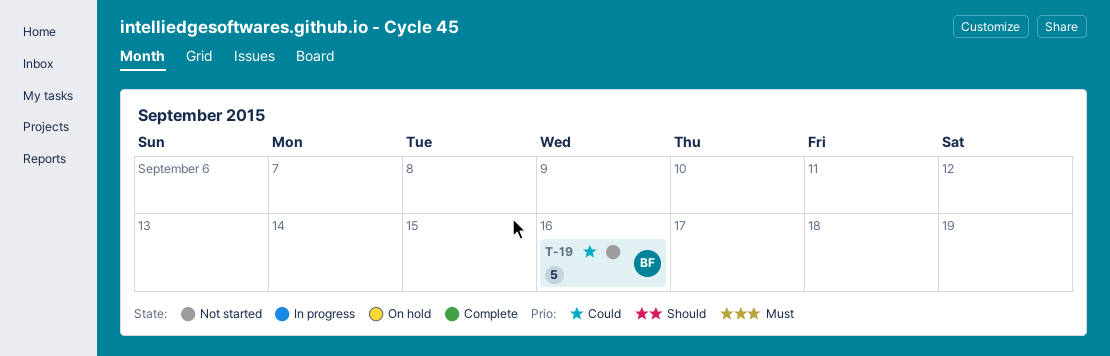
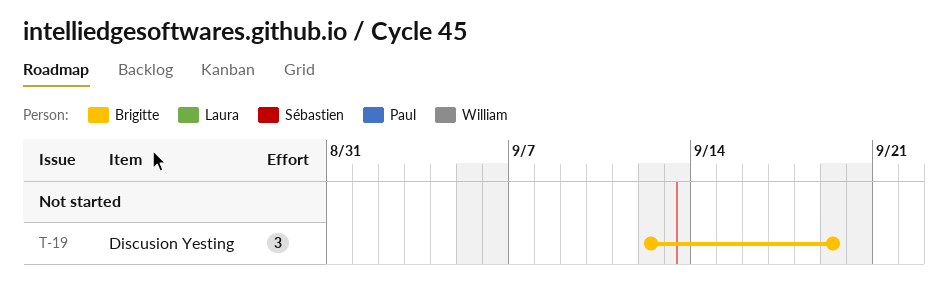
T-19, estimate: 5 -> 3
T-19, due: Sep 16 -> Sep 19

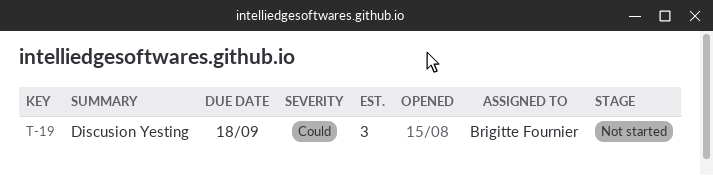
T-19, due: Sep 19 -> Sep 18

